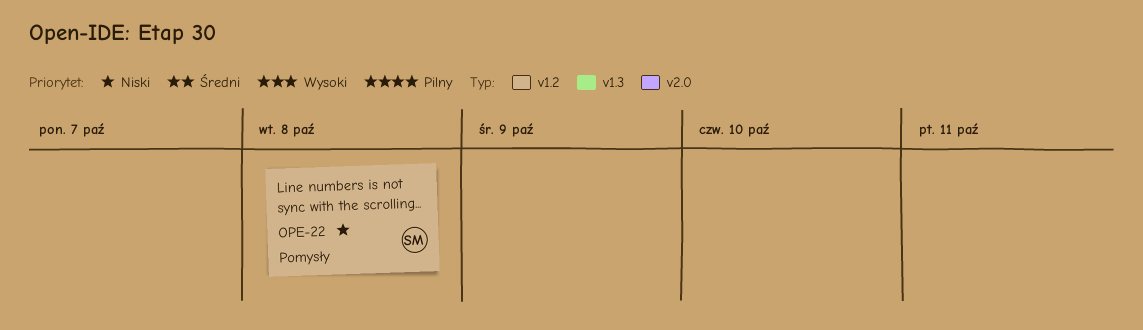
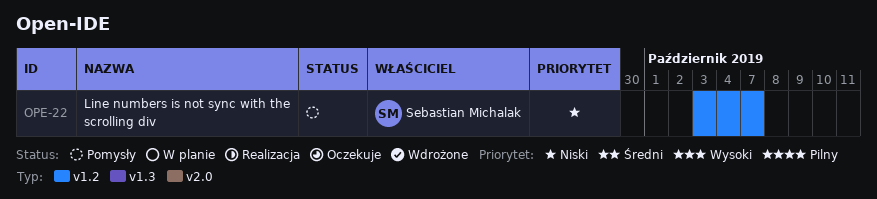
OPE-22, due: Oct 8 -> Oct 7

